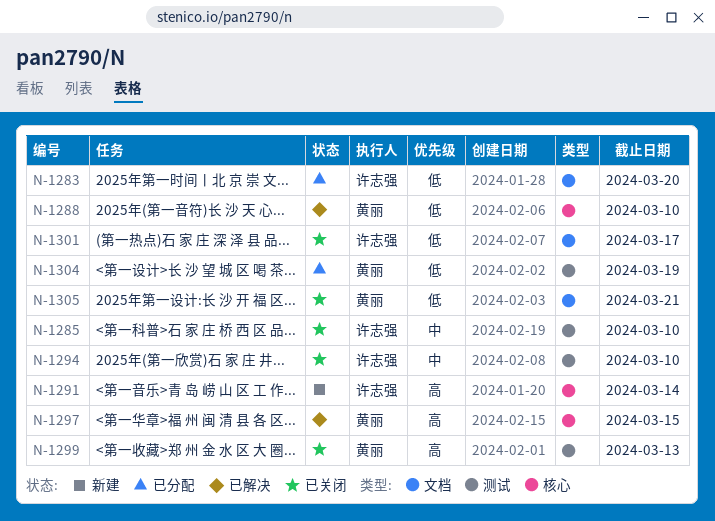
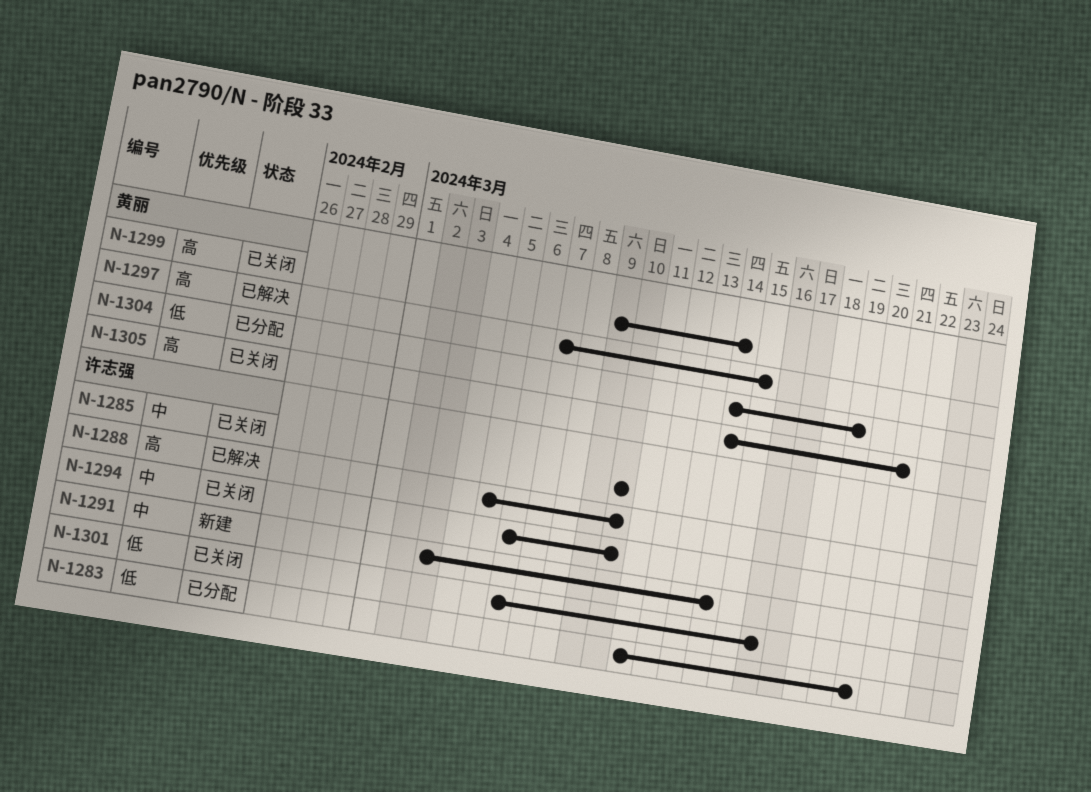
N-1288, owner: 黄丽 -> 许志强
N-1288, priority: 低 -> 高
N-1291, priority: 高 -> 中
N-1299, due: Mar 13 -> Mar 14
N-1301, due: Mar 17 -> Mar 16
N-1305, priority: 低 -> 高

